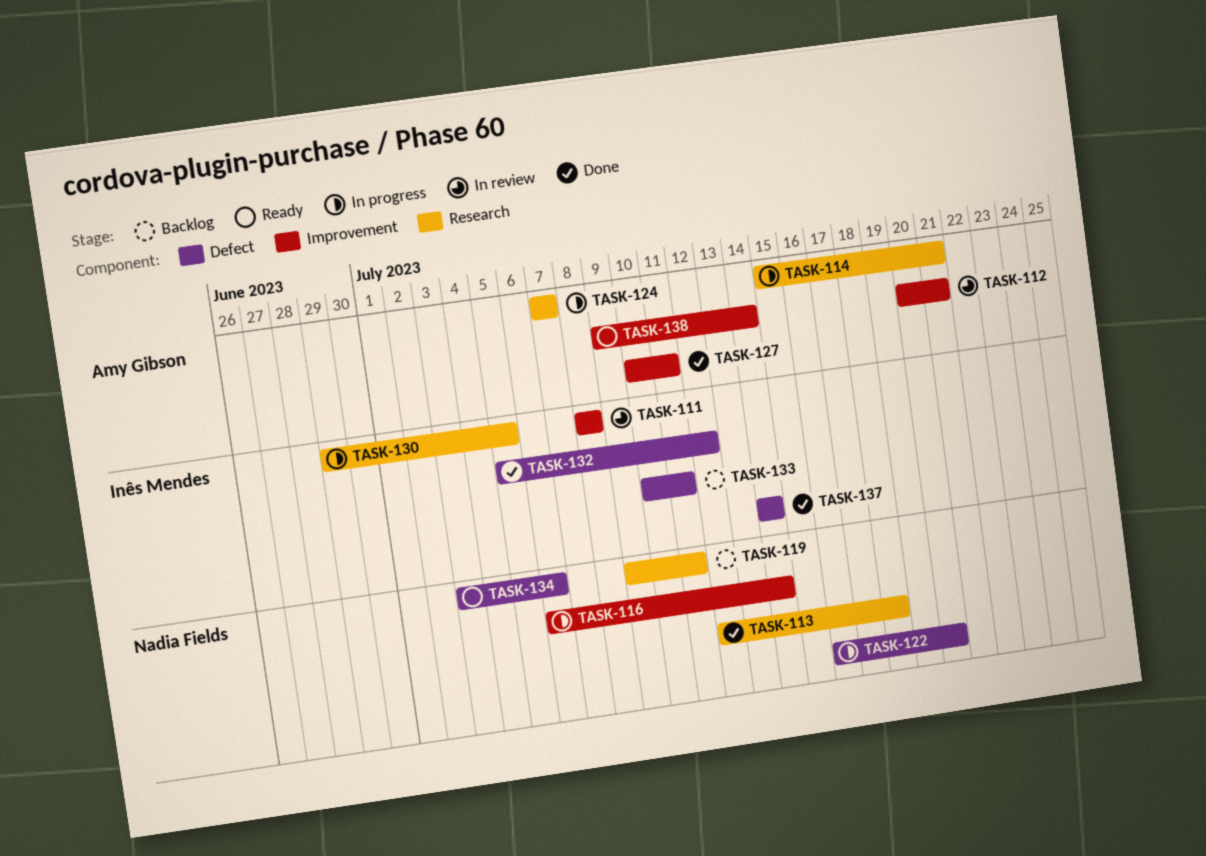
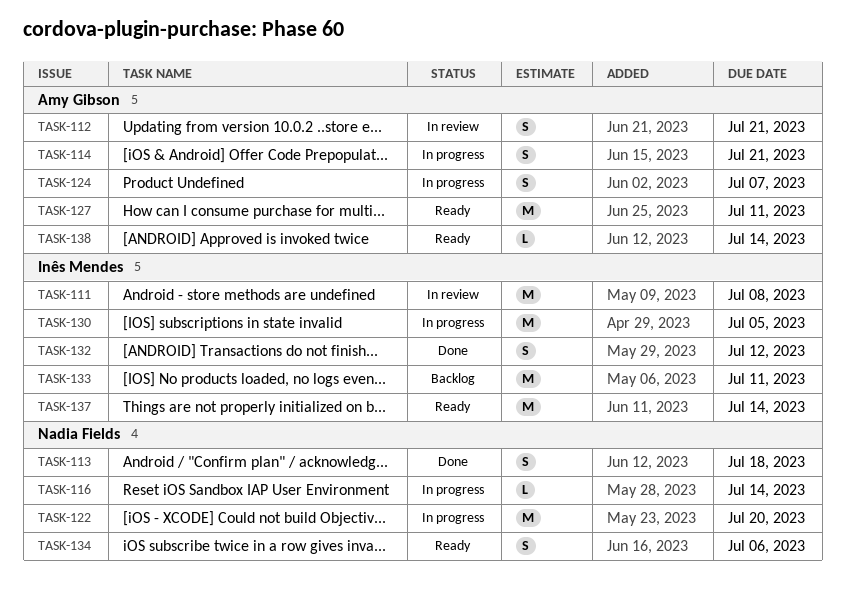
TASK-119: present -> none
TASK-127, status: Done -> Ready
TASK-137, status: Done -> Ready

